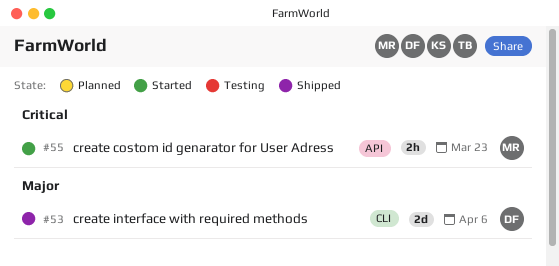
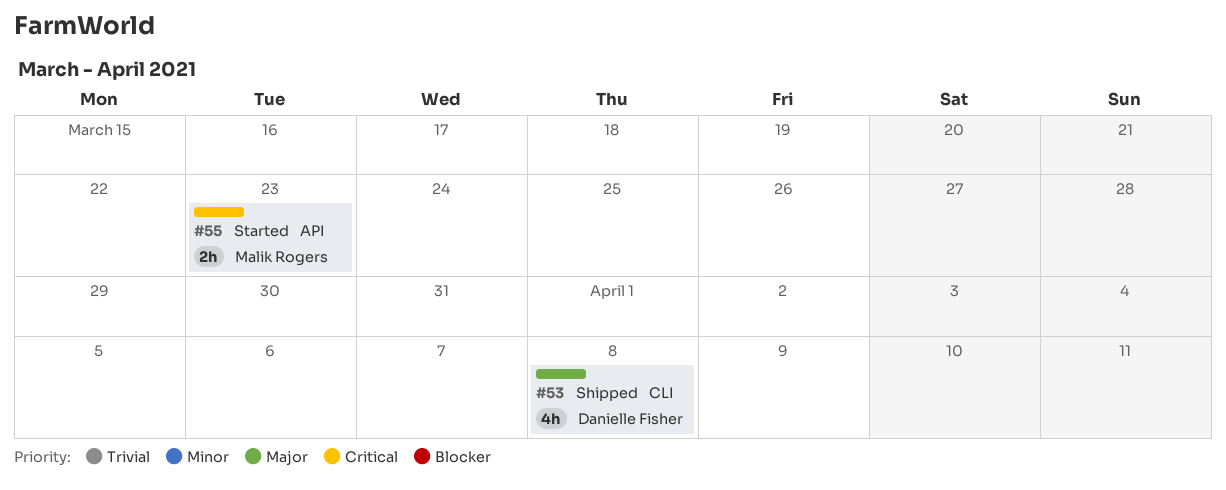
#53, estimate: 2d -> 4h
#53, due: Apr 6 -> Apr 8

